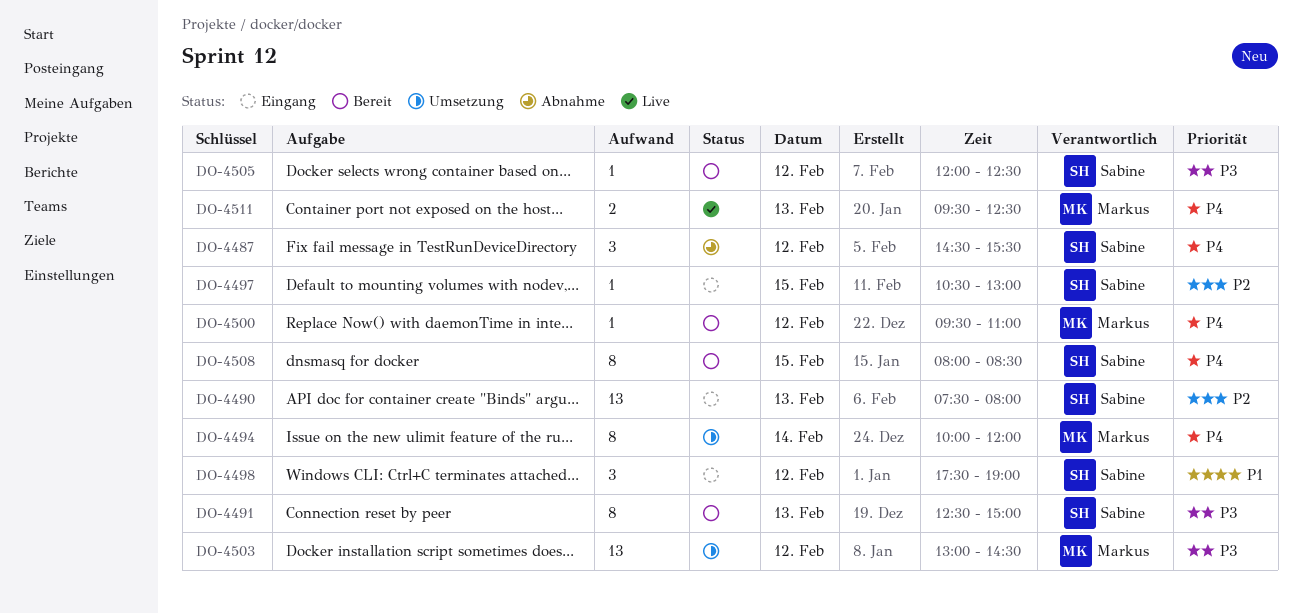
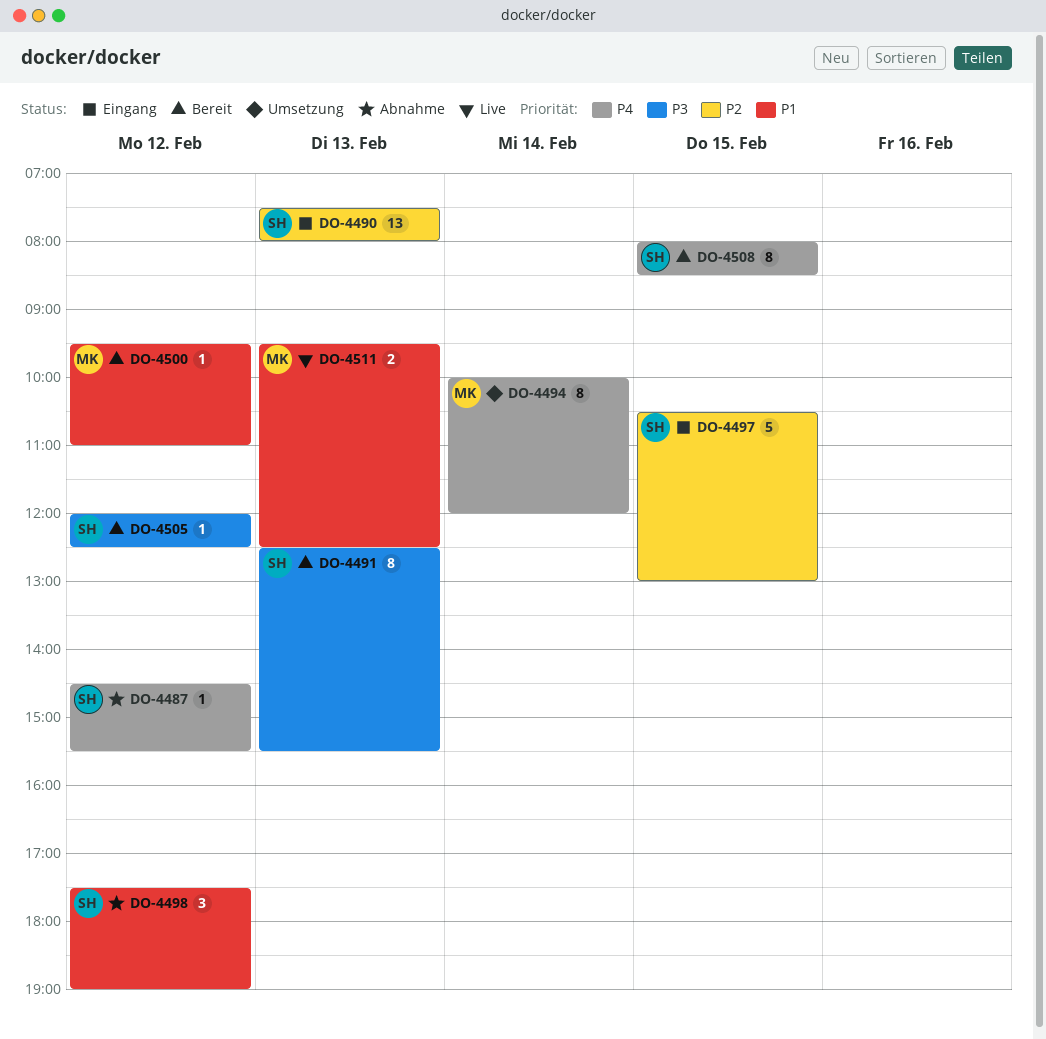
DO-4487, estimate: 3 -> 1
DO-4491, ends: 15:00 -> 15:30
DO-4497, estimate: 1 -> 5
DO-4498, status: Eingang -> Abnahme
DO-4500, priority: P4 -> P1
DO-4503: present -> none
DO-4511, priority: P4 -> P1

